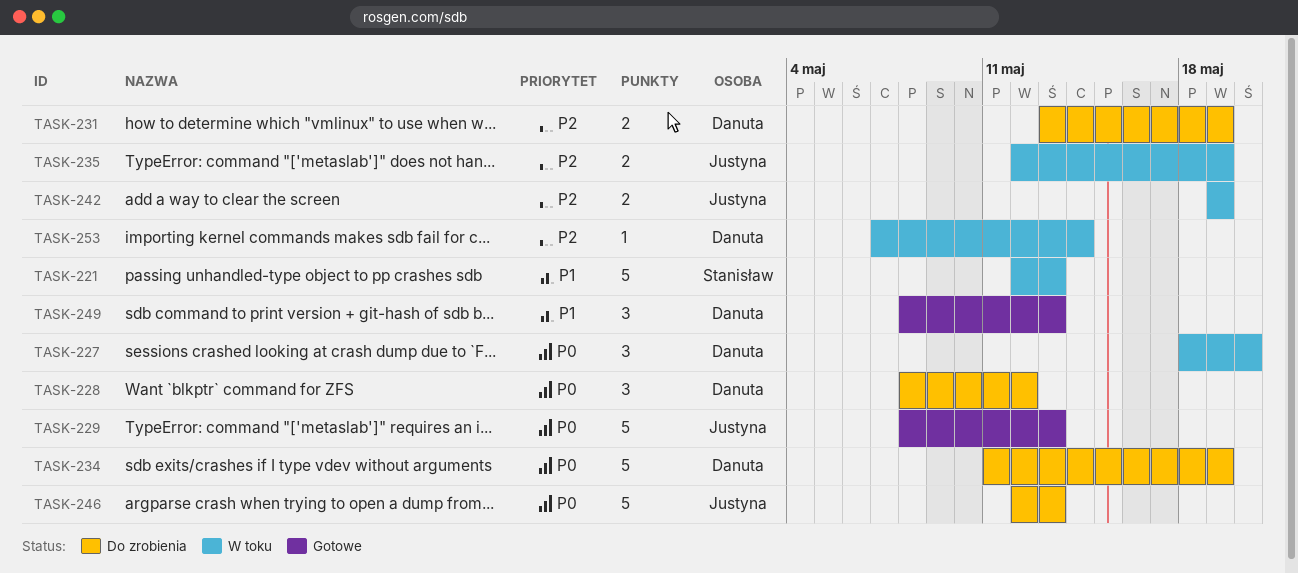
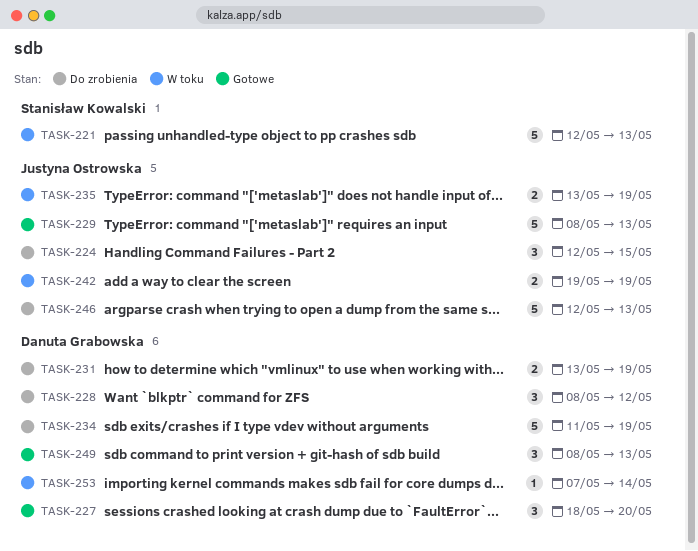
TASK-224: none -> present
TASK-227, status: W toku -> Gotowe
TASK-235, start: May 12 -> May 13

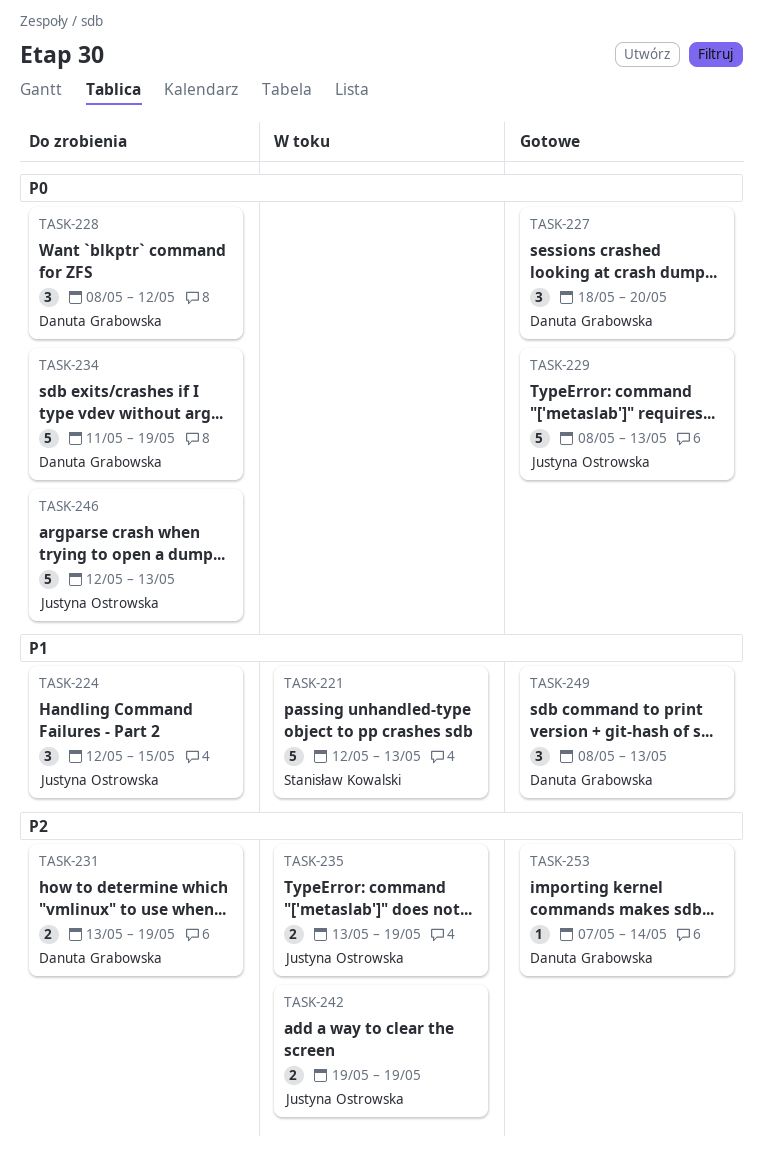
TASK-253, status: W toku -> Gotowe

